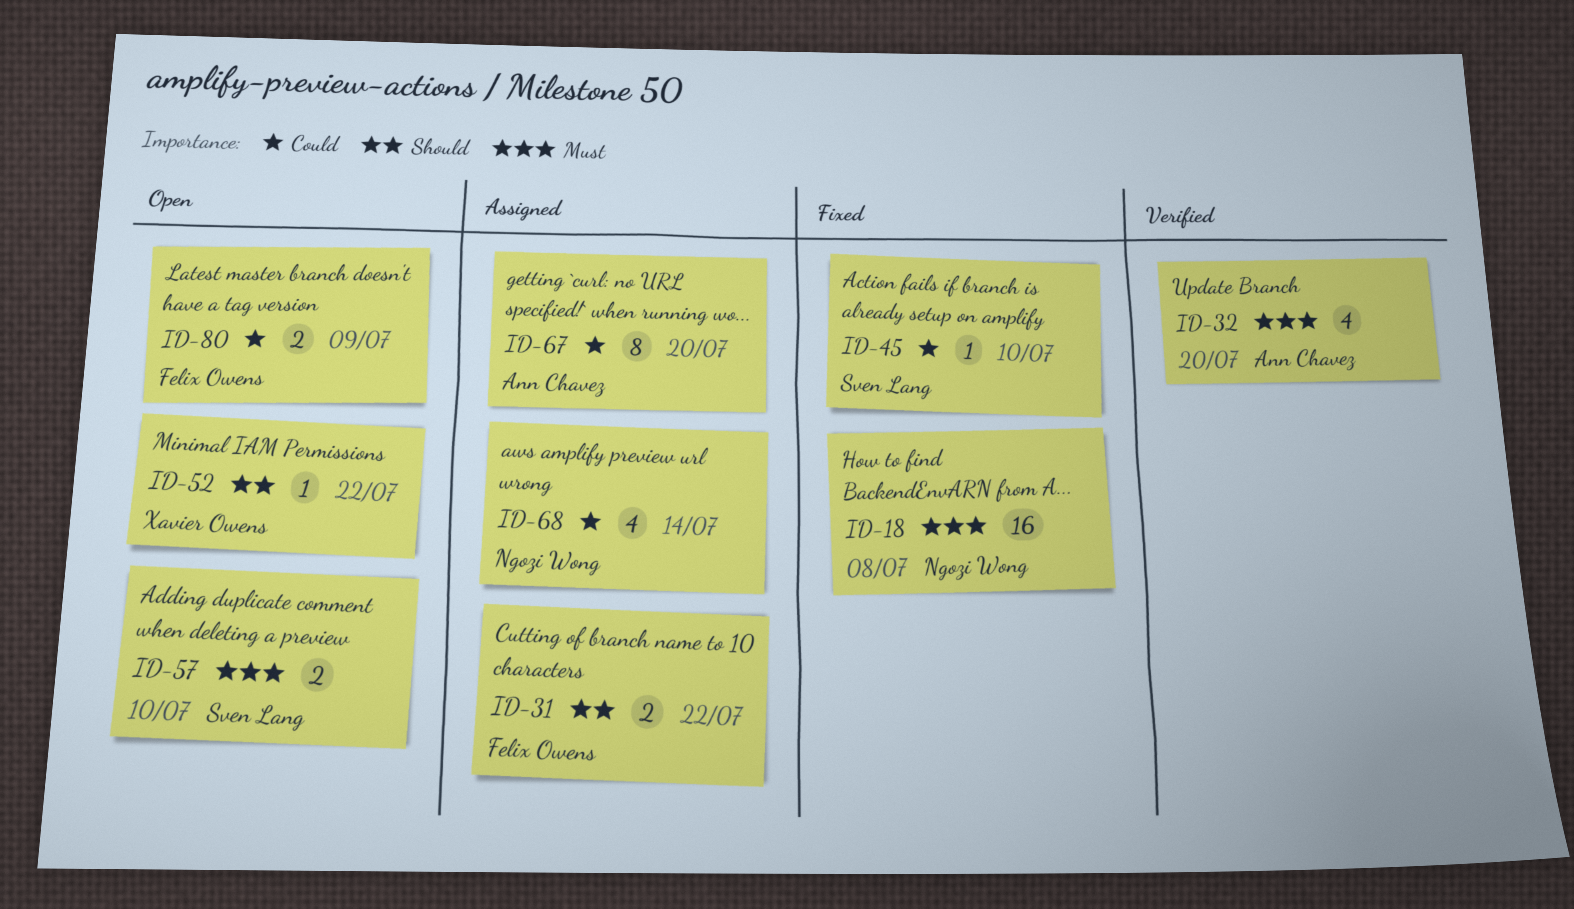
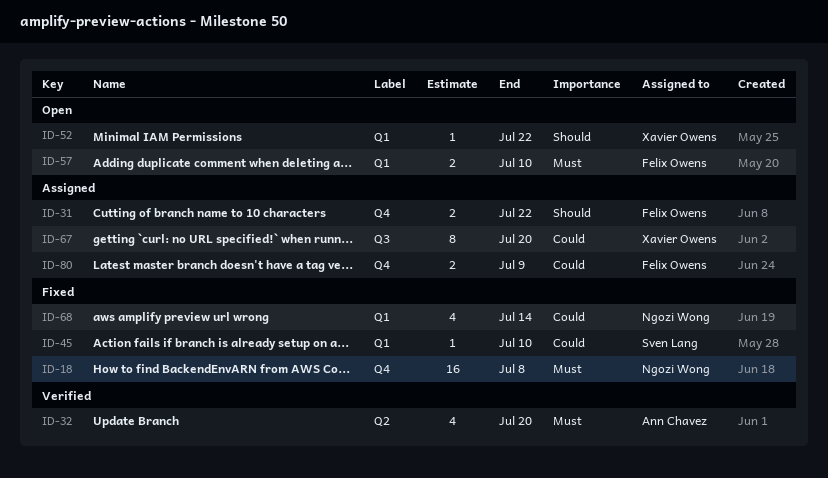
ID-57, owner: Sven Lang -> Felix Owens
ID-67, owner: Ann Chavez -> Xavier Owens
ID-68, status: Assigned -> Fixed
ID-80, status: Open -> Assigned

